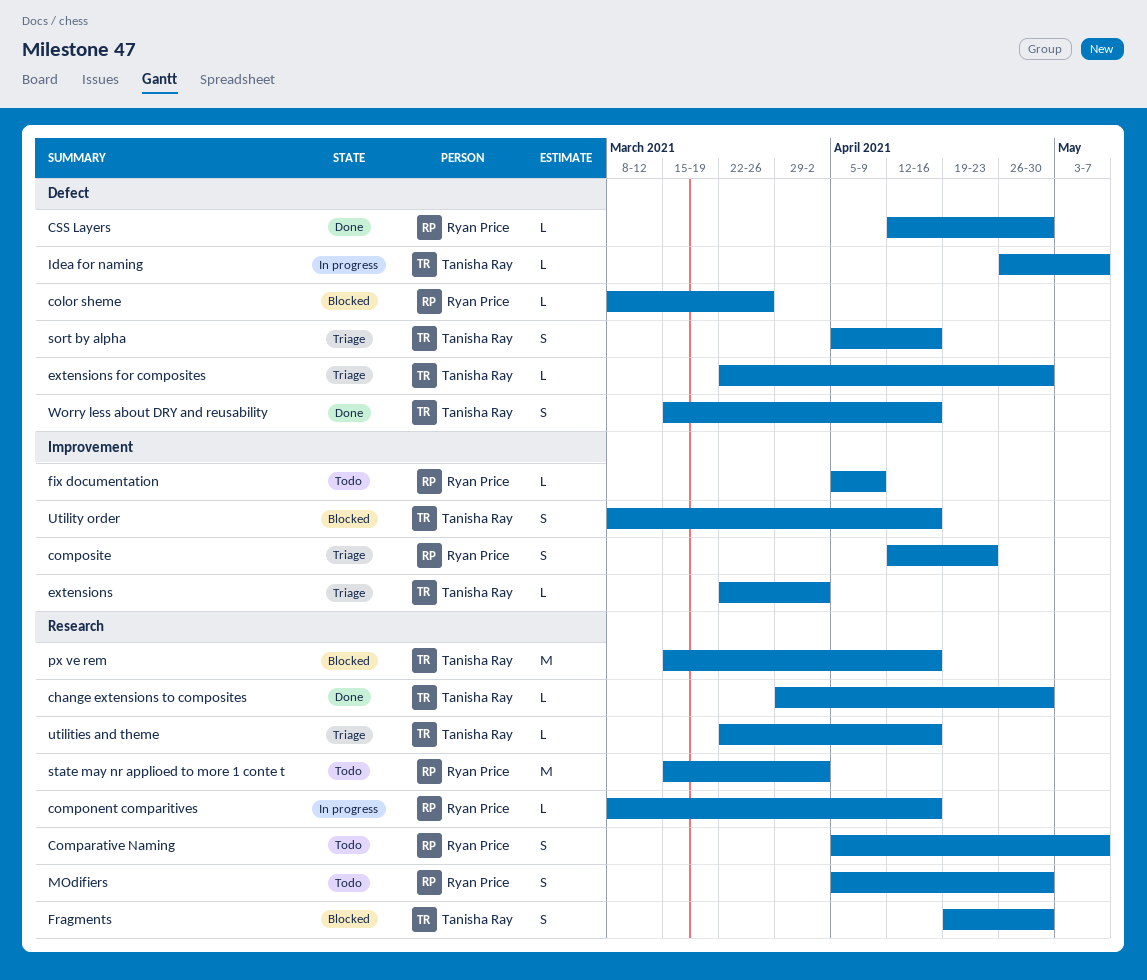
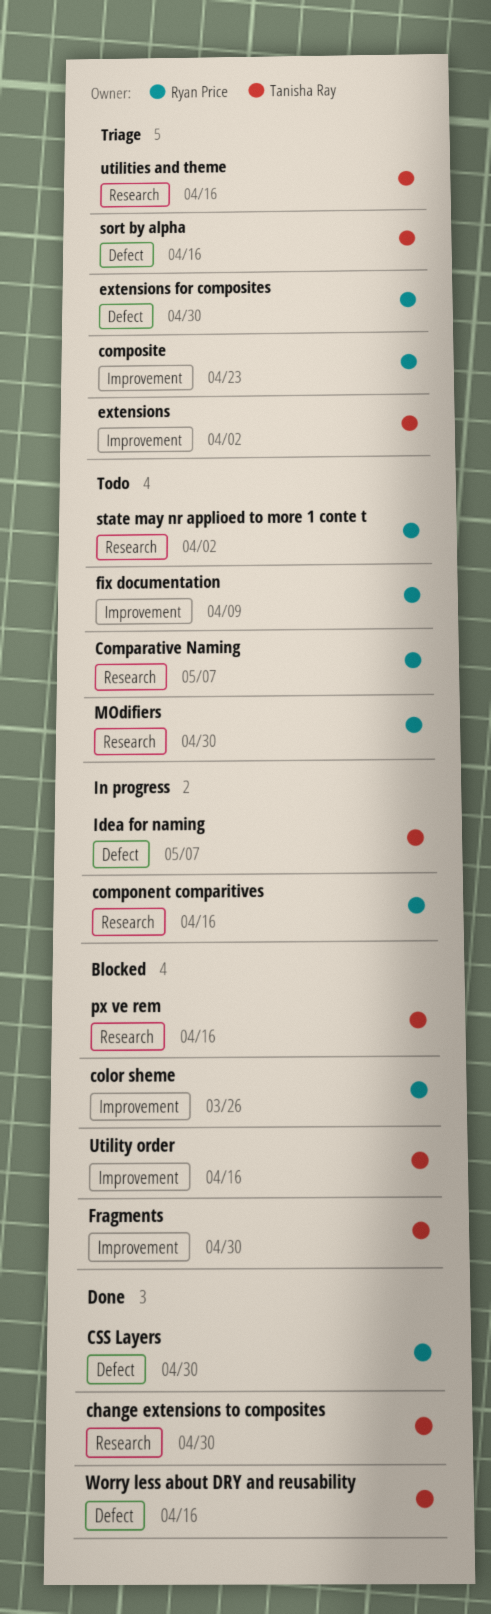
color sheme, label: Defect -> Improvement
extensions for composites, owner: Tanisha Ray -> Ryan Price
Fragments, label: Research -> Improvement

